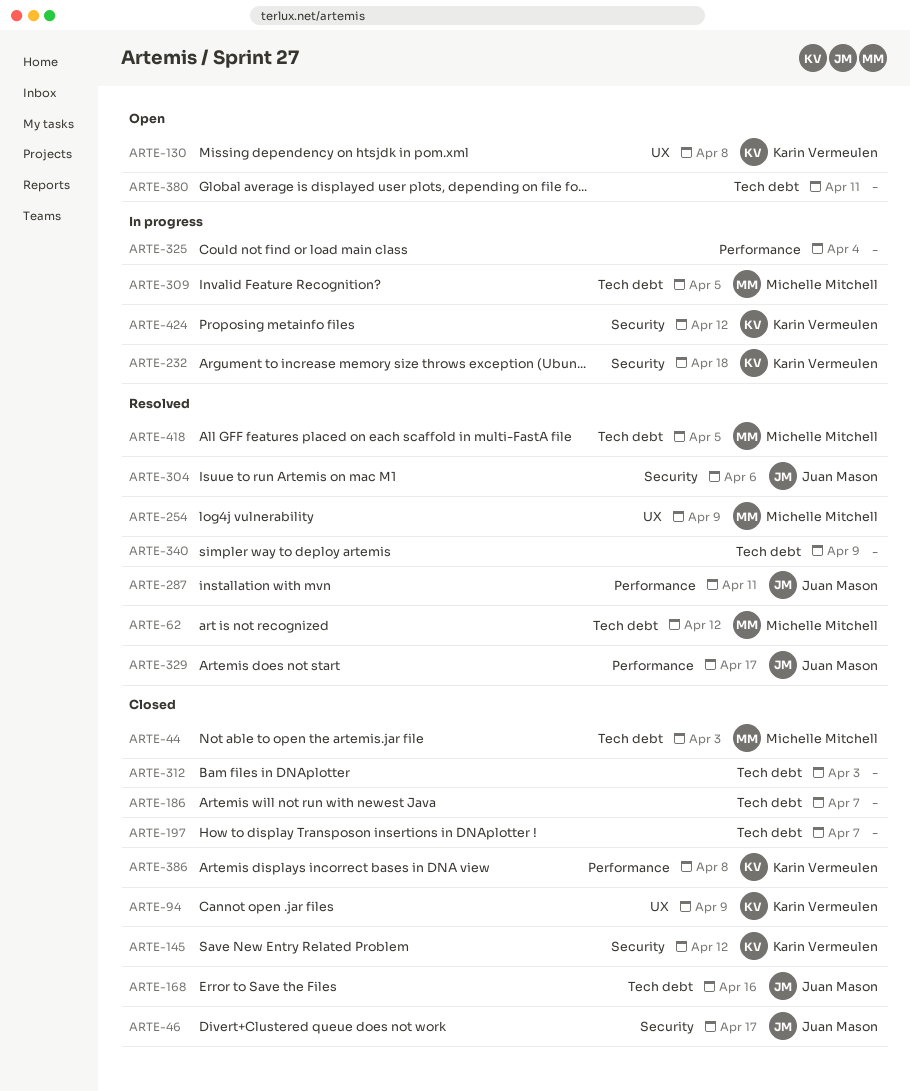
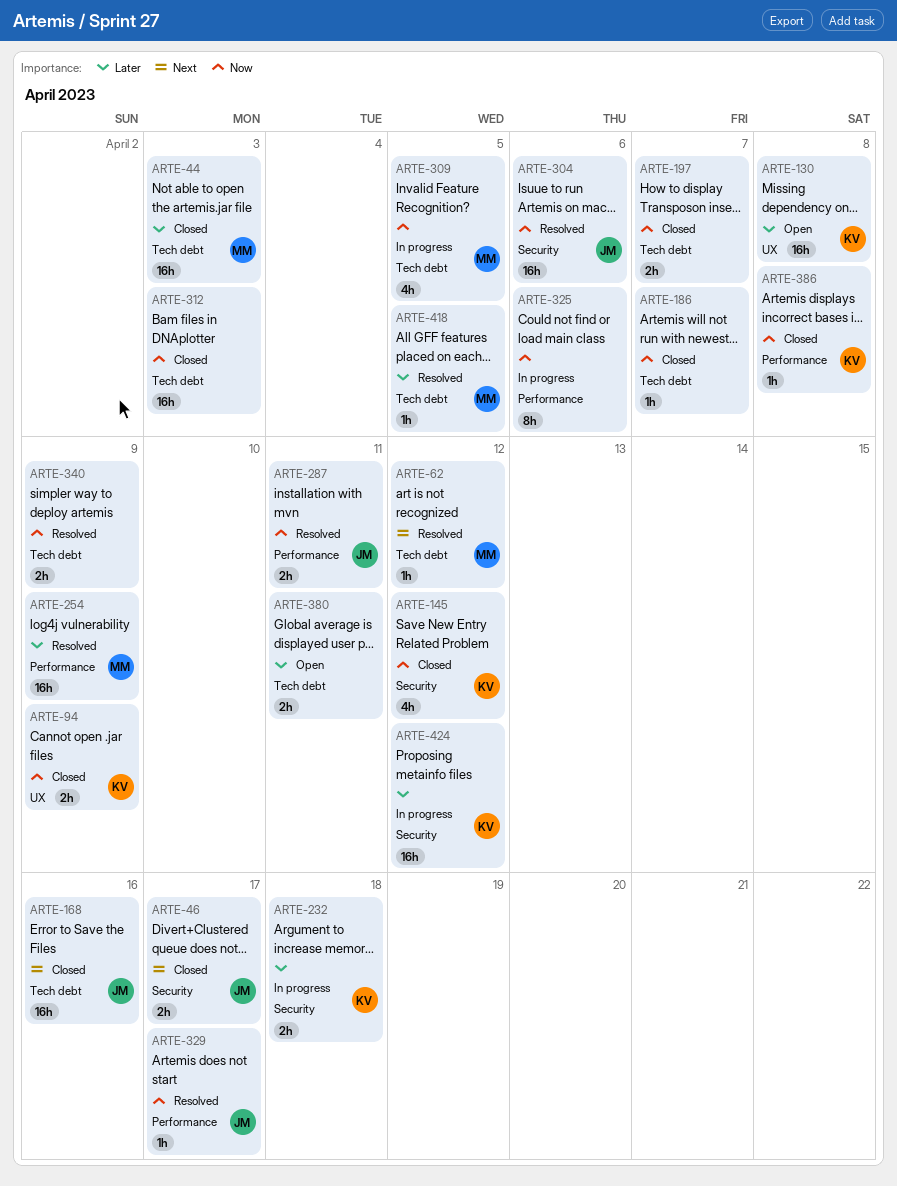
ARTE-254, label: UX -> Performance
ARTE-325, due: Apr 4 -> Apr 6

